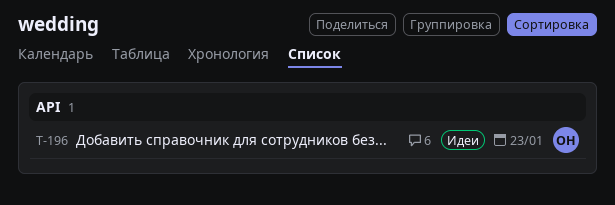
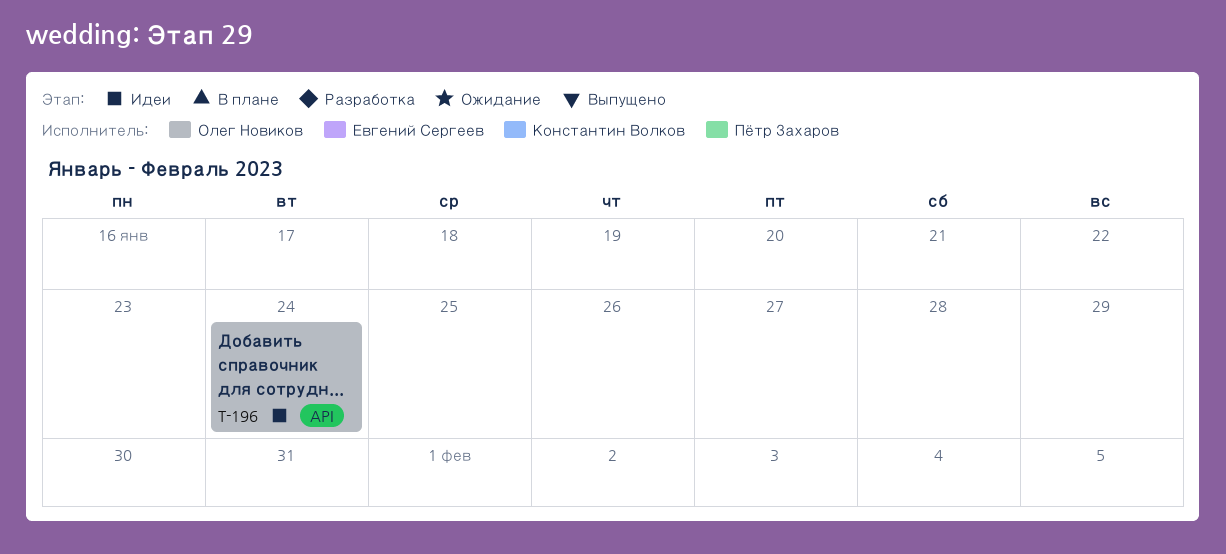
T-196, due: Jan 23 -> Jan 24

